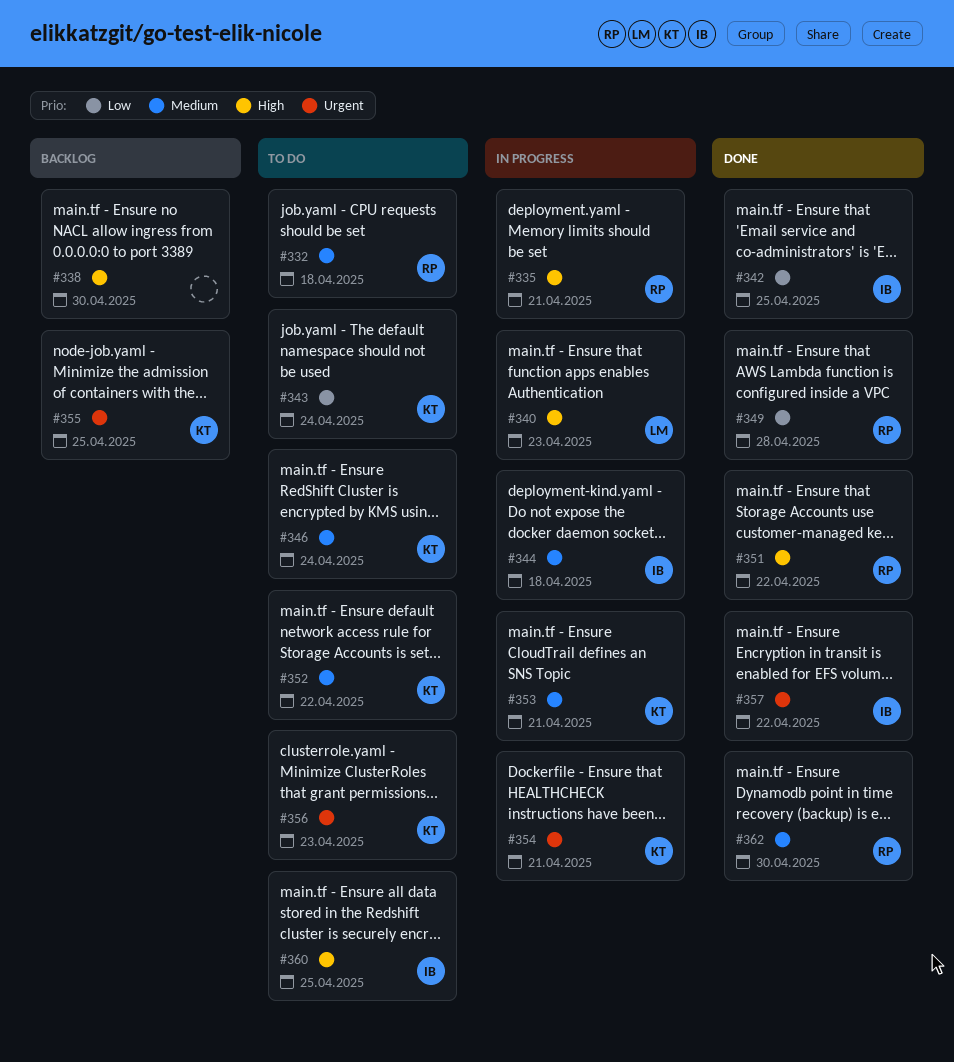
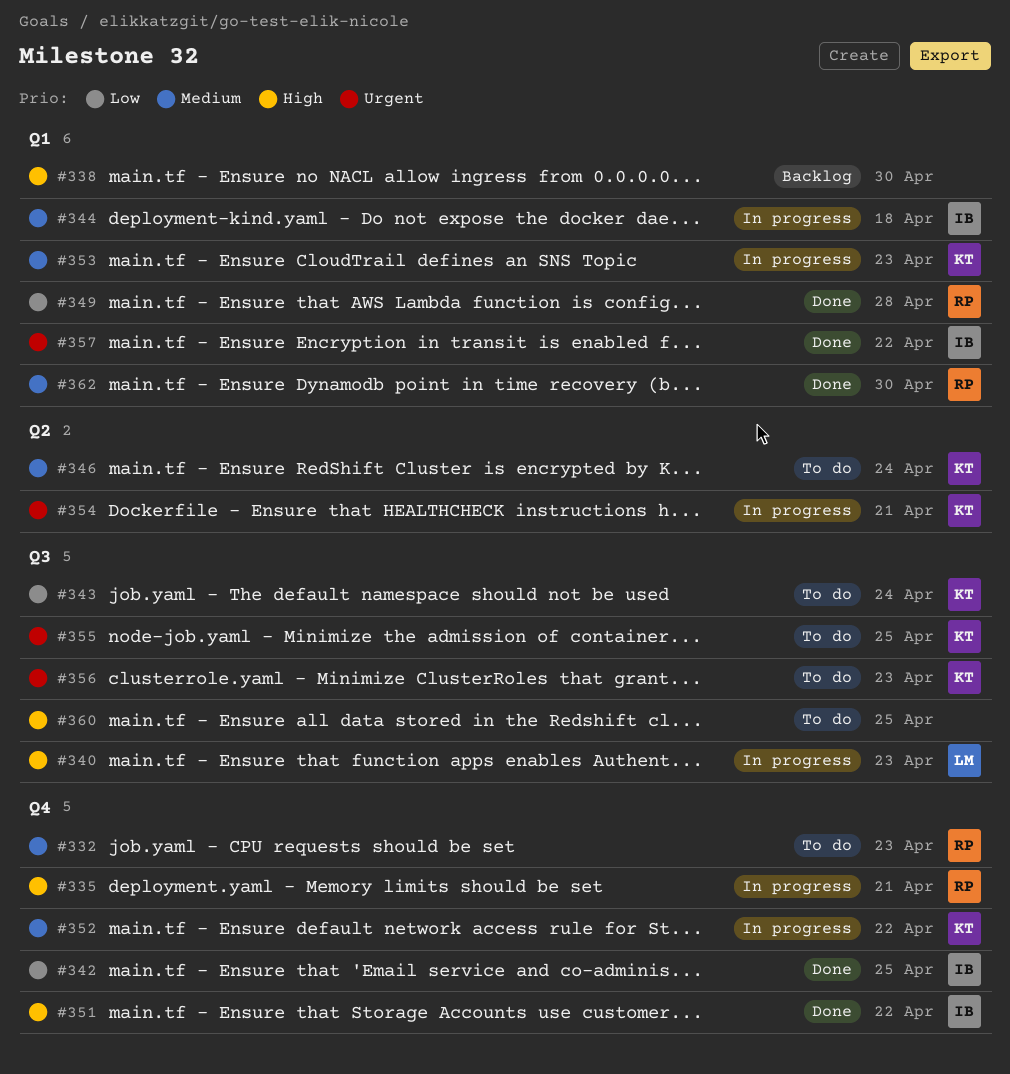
#332, due: Apr 18 -> Apr 23
#351, owner: RP -> IB
#352, status: To do -> In progress
#353, due: Apr 21 -> Apr 23
#355, status: Backlog -> To do
#360, owner: IB -> none

